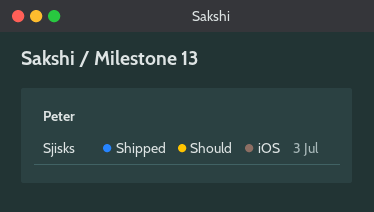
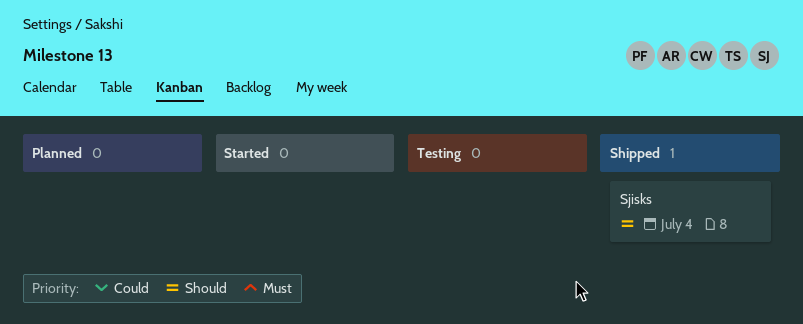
Sjisks, due: Jul 3 -> Jul 4

